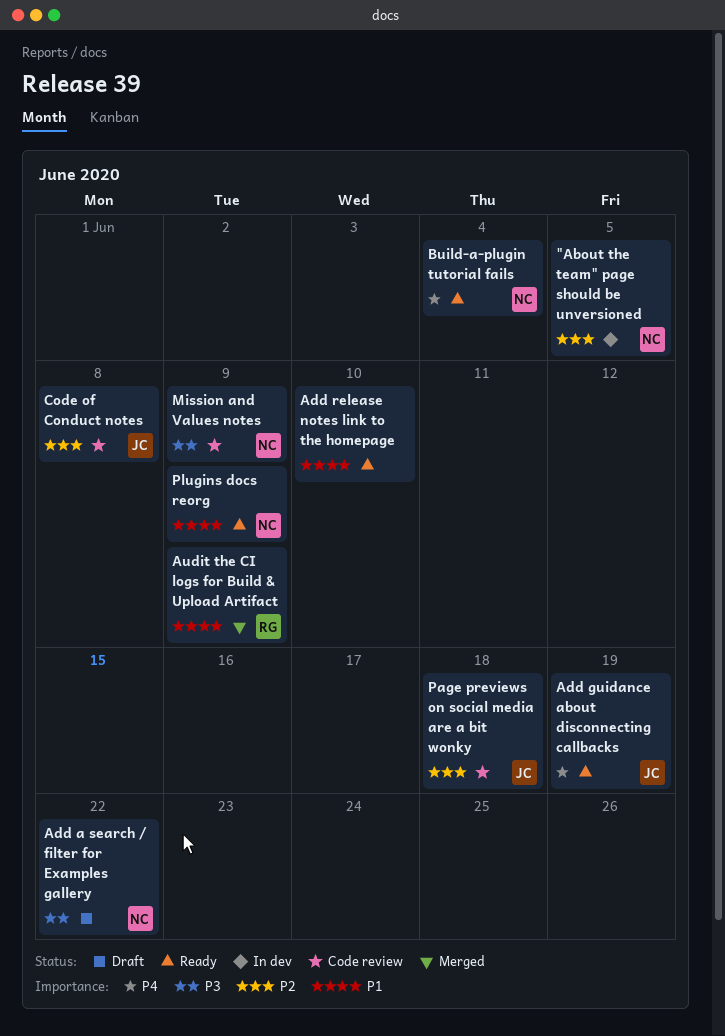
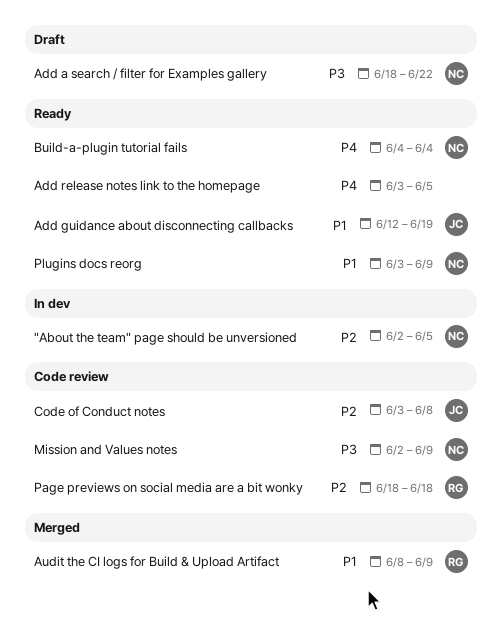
Add guidance about disconnecting callbacks, priority: P4 -> P1
Add release notes link to the homepage, priority: P1 -> P4
Add release notes link to the homepage, due: Jun 10 -> Jun 5
Page previews on social media are a bit wonky, owner: JC -> RG

